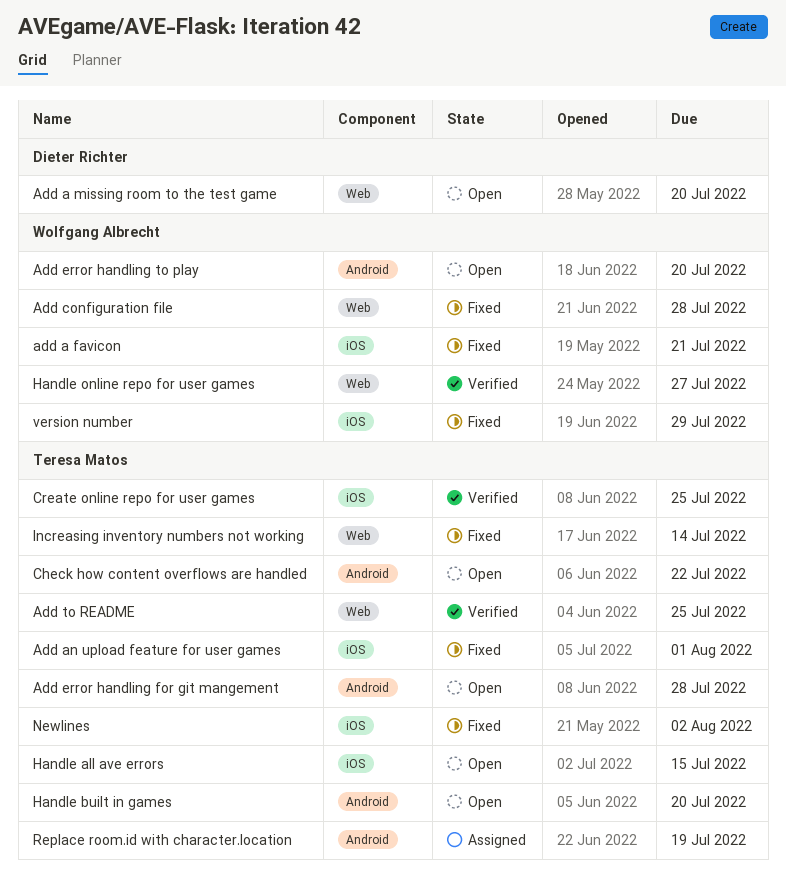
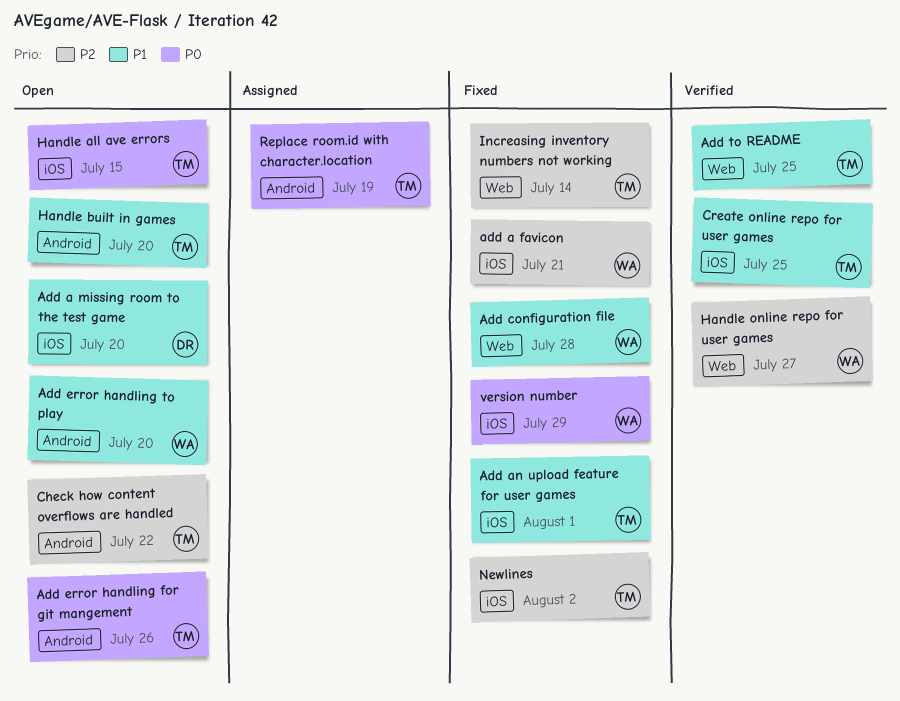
Add a missing room to the test game, label: Web -> iOS
Add error handling for git mangement, due: Jul 28 -> Jul 26

